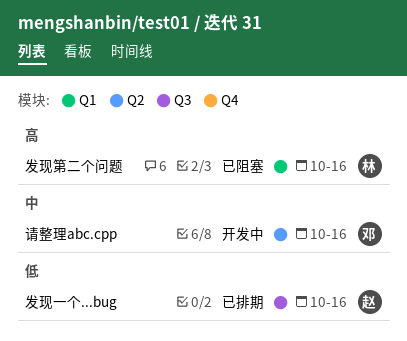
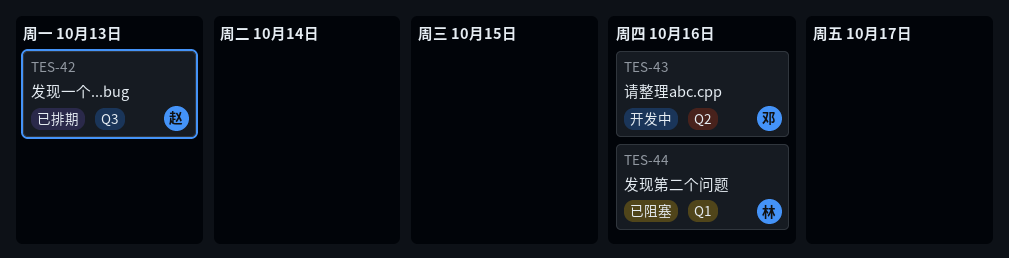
发现一个...bug, due: Oct 16 -> Oct 13

